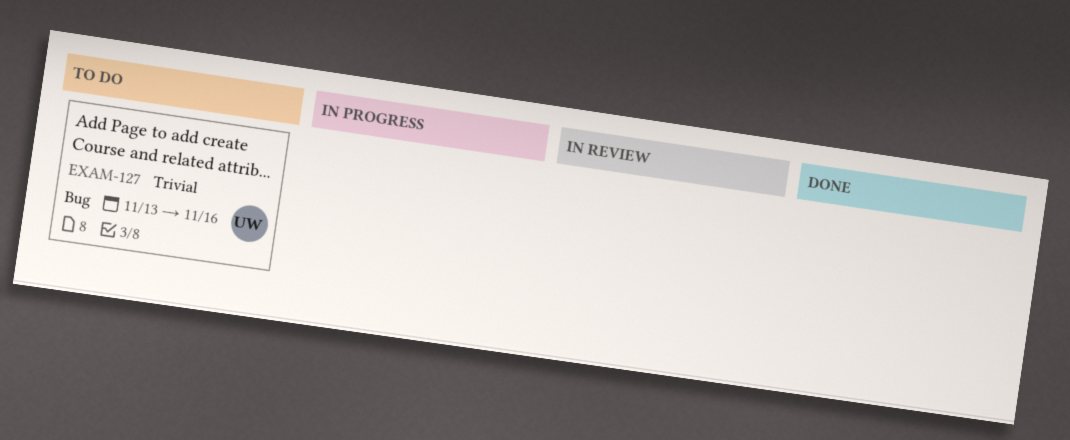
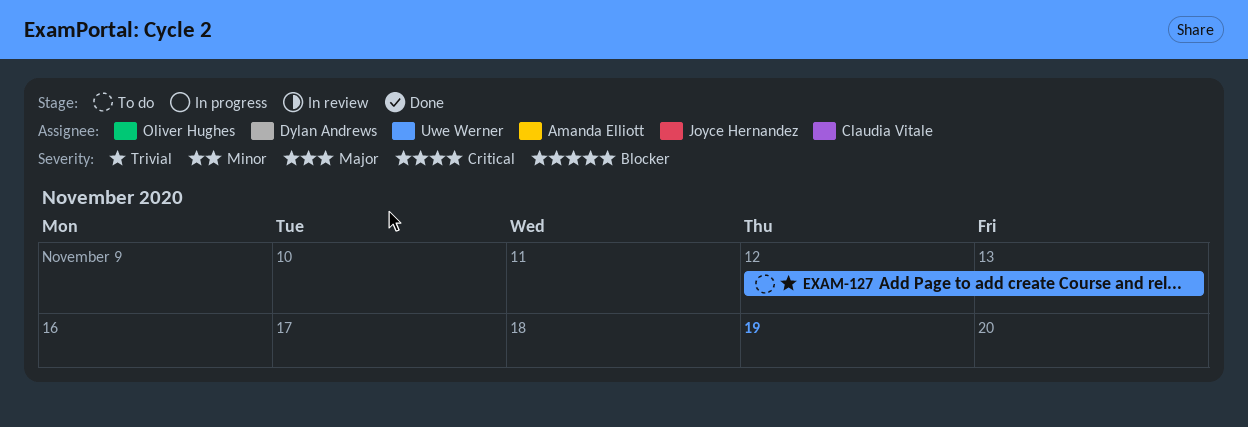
EXAM-127, start: Nov 13 -> Nov 12
EXAM-127, due: Nov 16 -> Nov 13

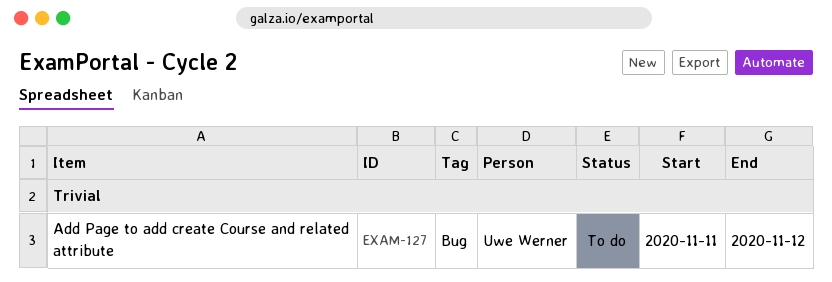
EXAM-127, start: Nov 12 -> Nov 11
EXAM-127, due: Nov 13 -> Nov 12

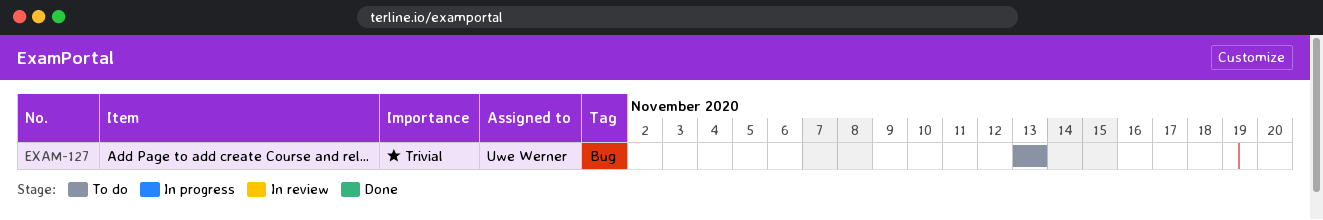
EXAM-127, start: Nov 11 -> Nov 13
EXAM-127, due: Nov 12 -> Nov 13

